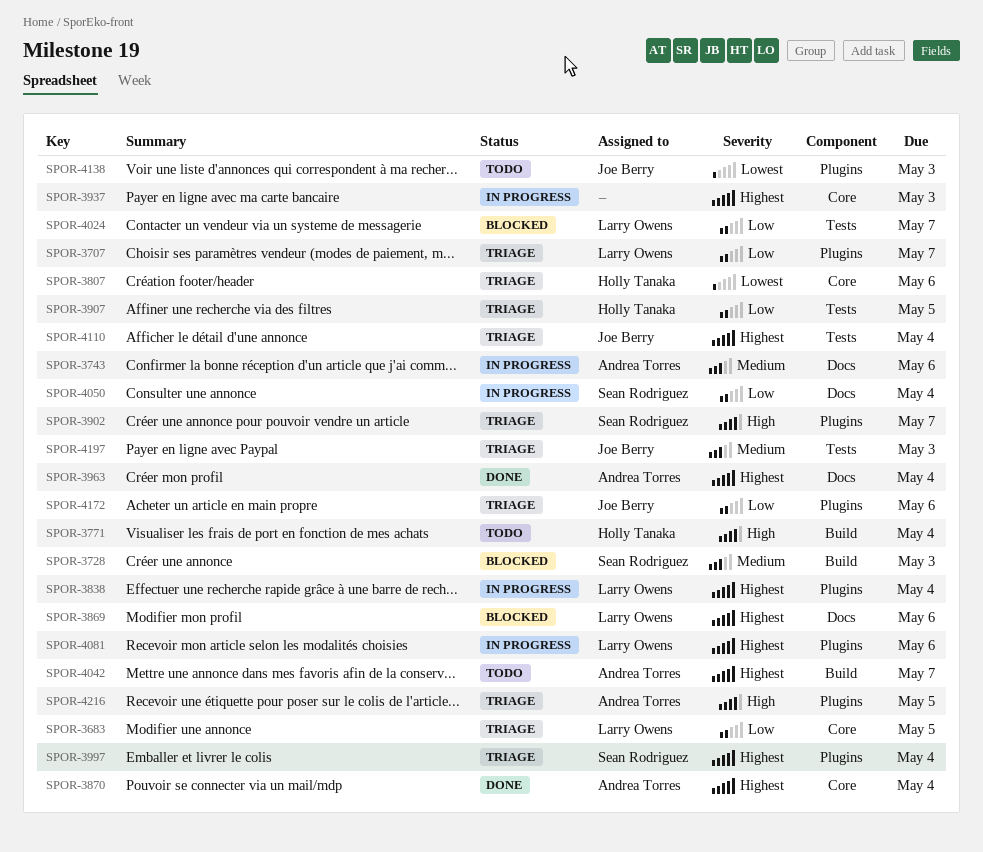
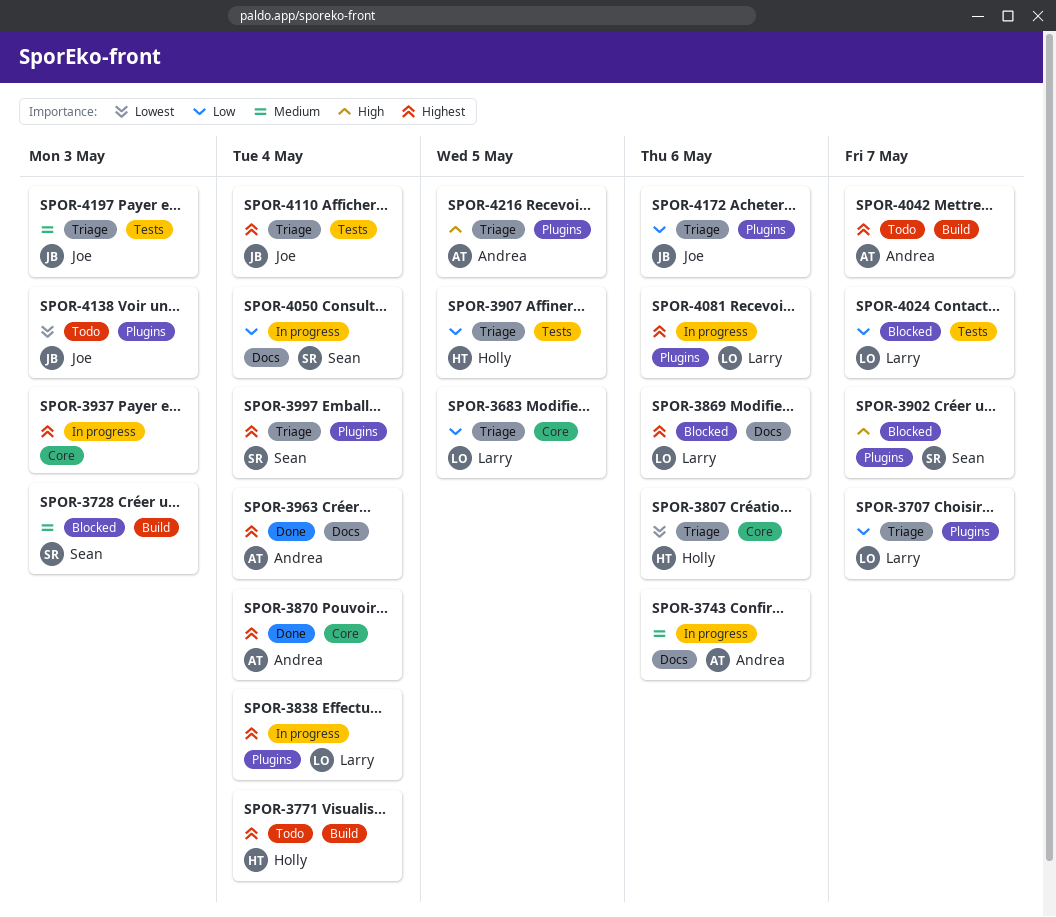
SPOR-3771, priority: High -> Highest
SPOR-3902, status: Triage -> Blocked

